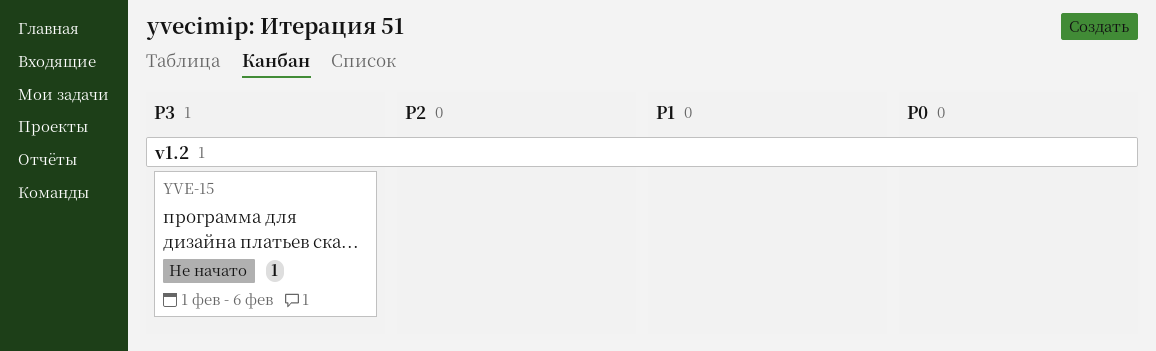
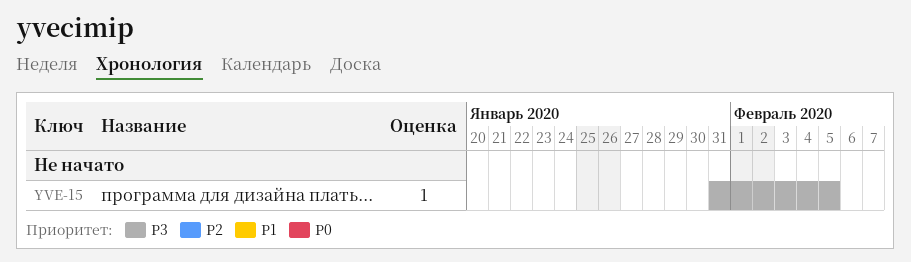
YVE-15, start: Feb 1 -> Jan 31
YVE-15, due: Feb 6 -> Feb 5

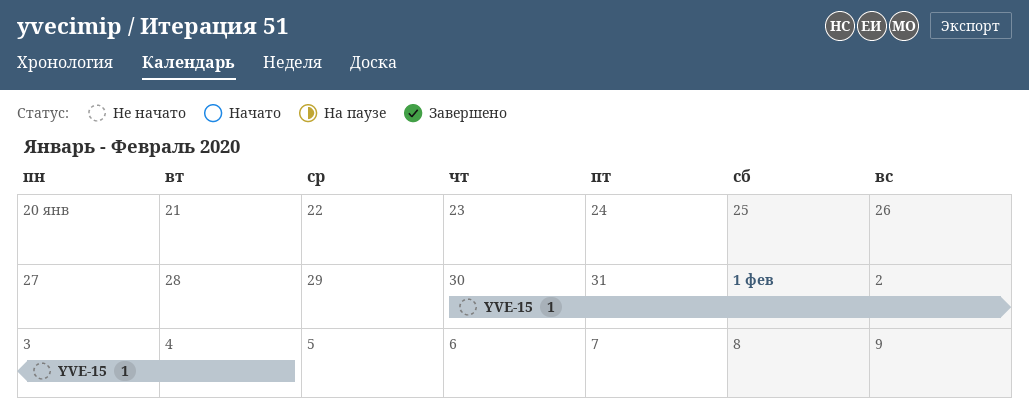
YVE-15, start: Jan 31 -> Jan 30
YVE-15, due: Feb 5 -> Feb 4

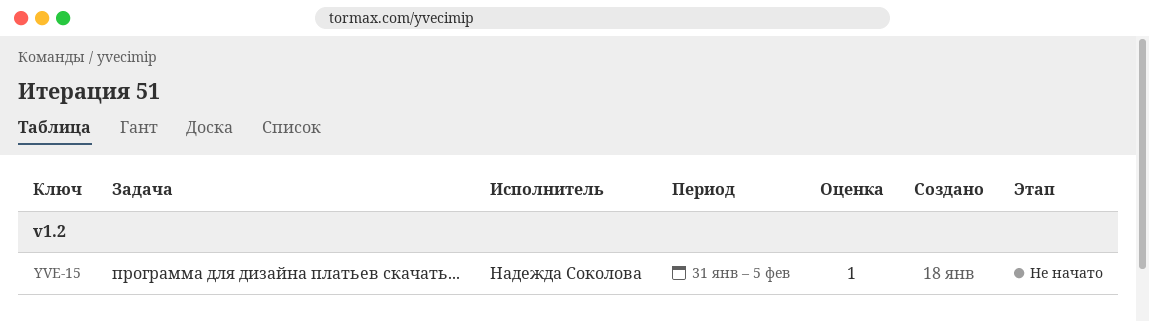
YVE-15, start: Jan 30 -> Jan 31
YVE-15, due: Feb 4 -> Feb 5

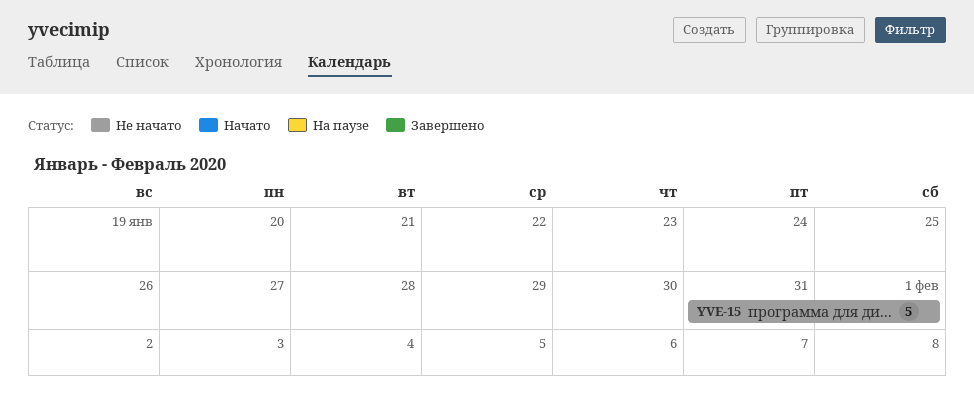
YVE-15, estimate: 1 -> 5
YVE-15, due: Feb 5 -> Feb 1

